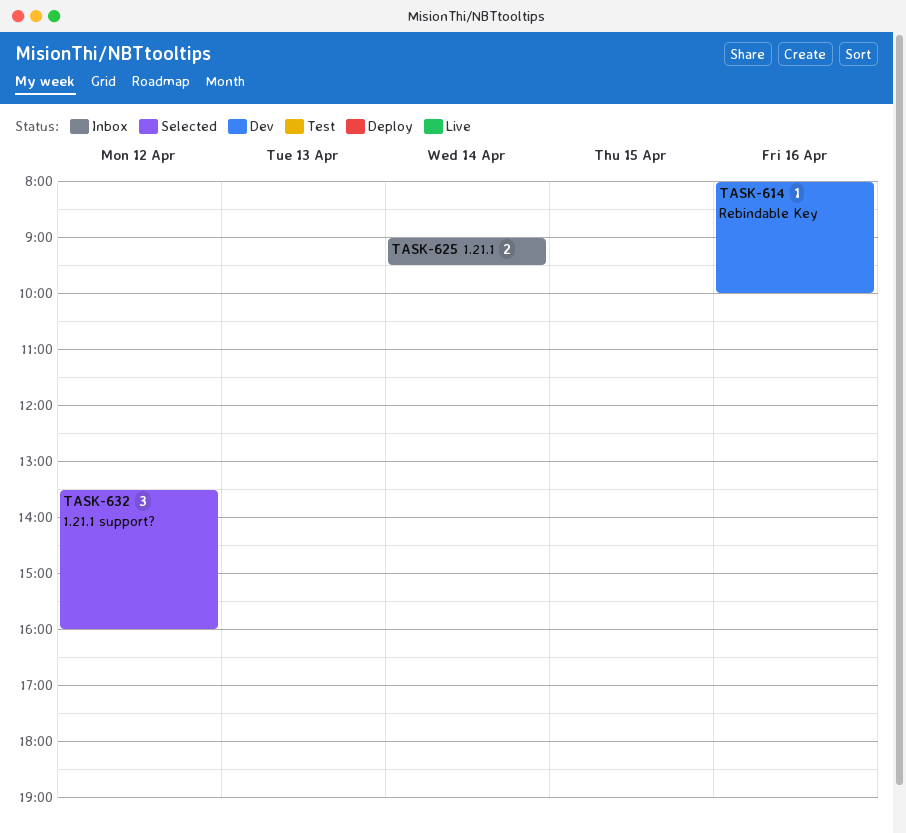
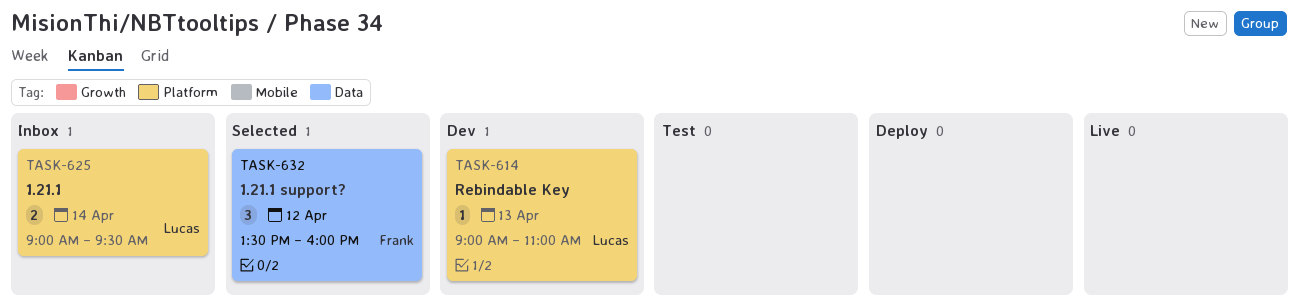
TASK-614, day: Apr 16 -> Apr 13
TASK-614, begins: 08:00 -> 09:00
TASK-614, ends: 10:00 -> 11:00

